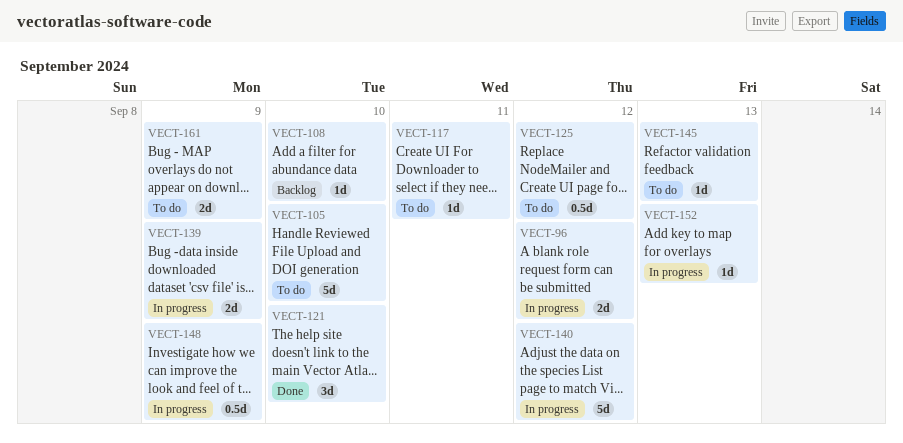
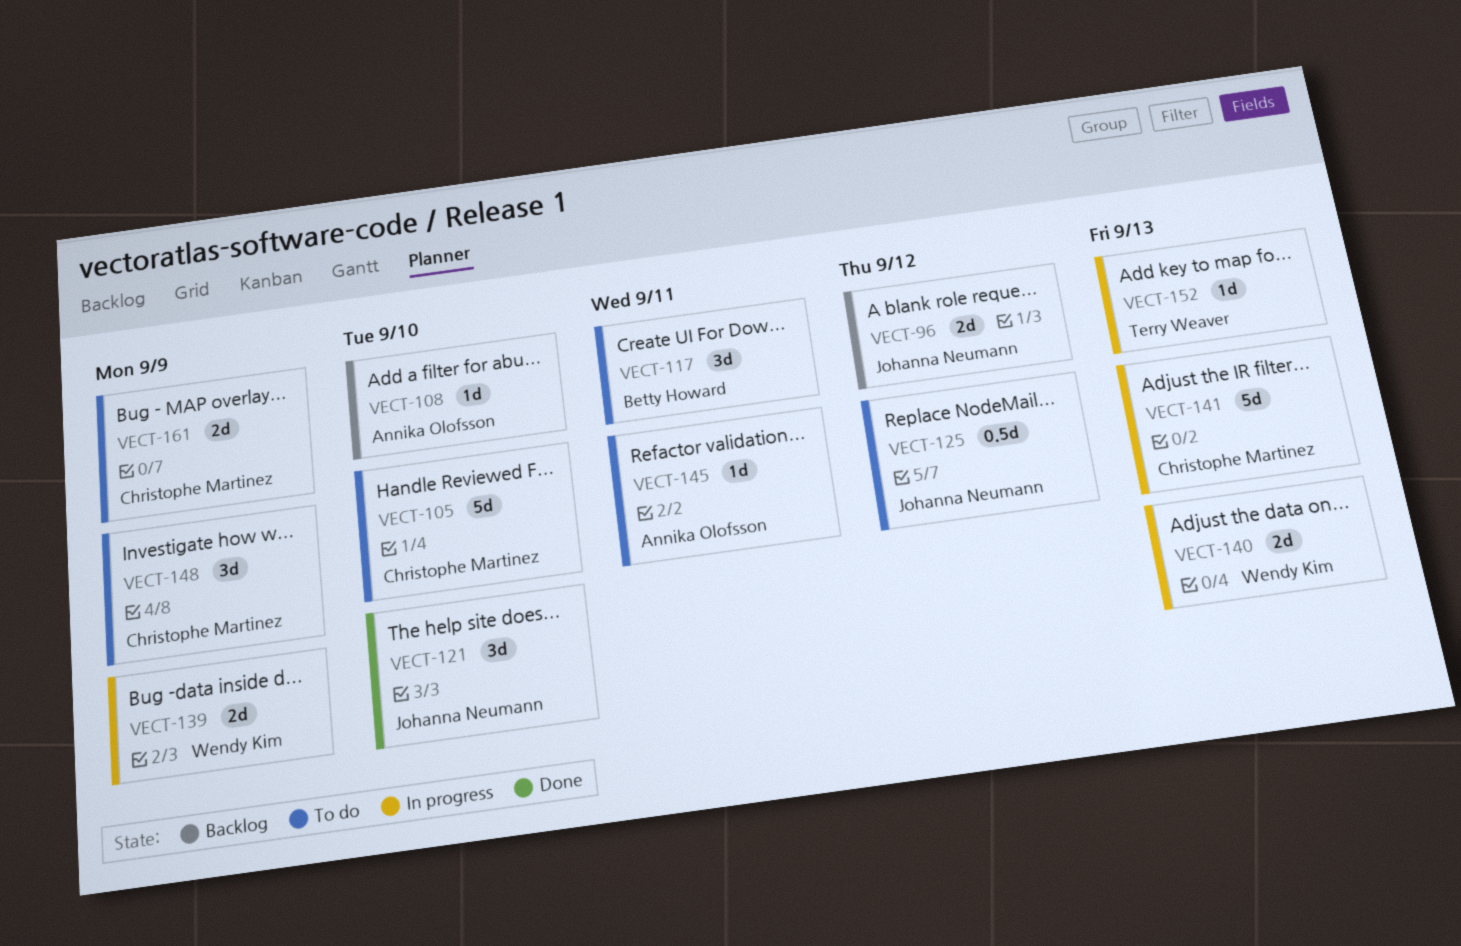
VECT-96, status: In progress -> Backlog
VECT-117, estimate: 1d -> 3d
VECT-140, estimate: 5d -> 2d
VECT-140, due: Sep 12 -> Sep 13
VECT-141: none -> present
VECT-145, due: Sep 13 -> Sep 11
VECT-148, status: In progress -> To do
VECT-148, estimate: 0.5d -> 3d

